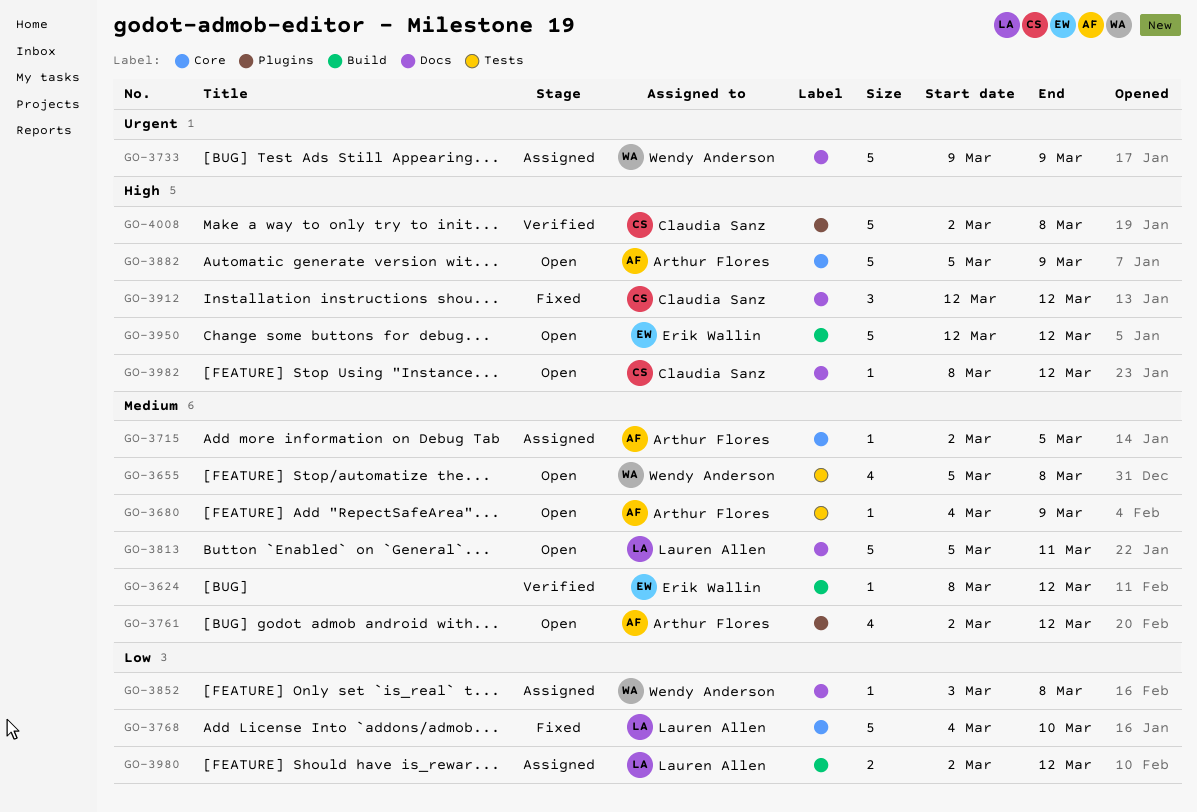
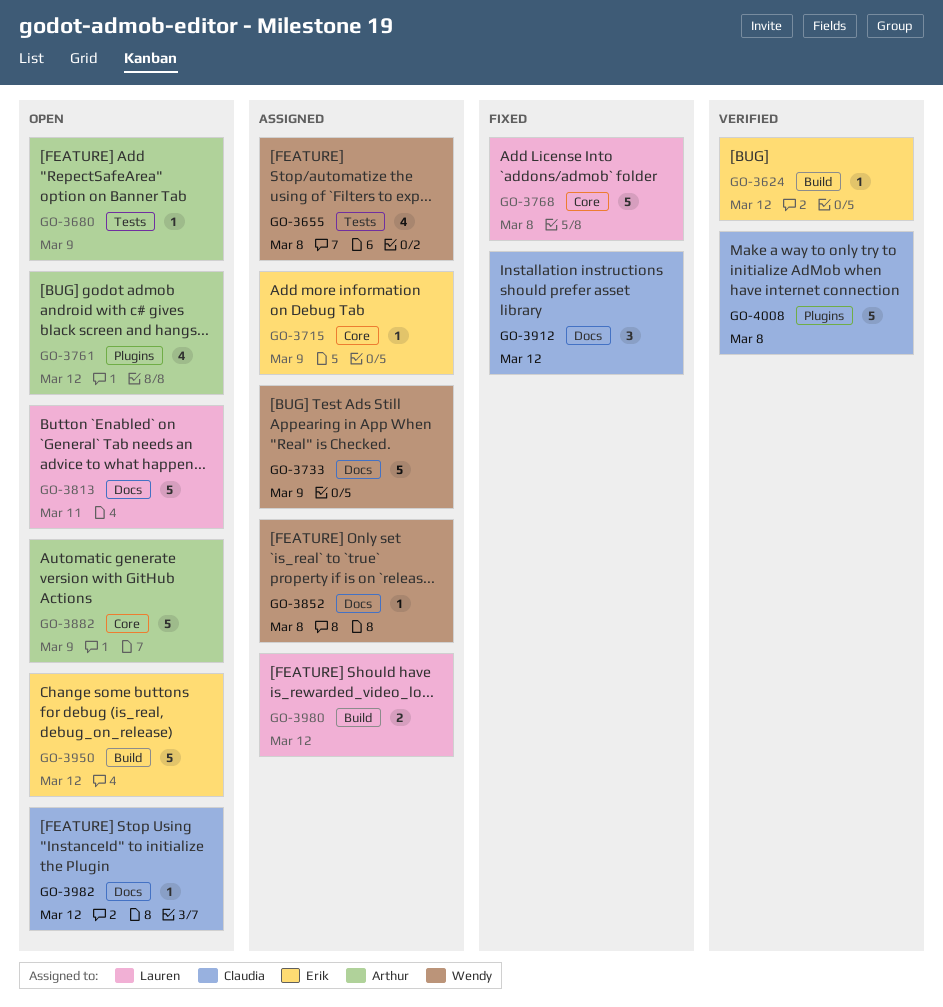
GO-3655, status: Open -> Assigned
GO-3715, owner: Arthur Flores -> Erik Wallin
GO-3715, due: Mar 5 -> Mar 9
GO-3768, due: Mar 10 -> Mar 8

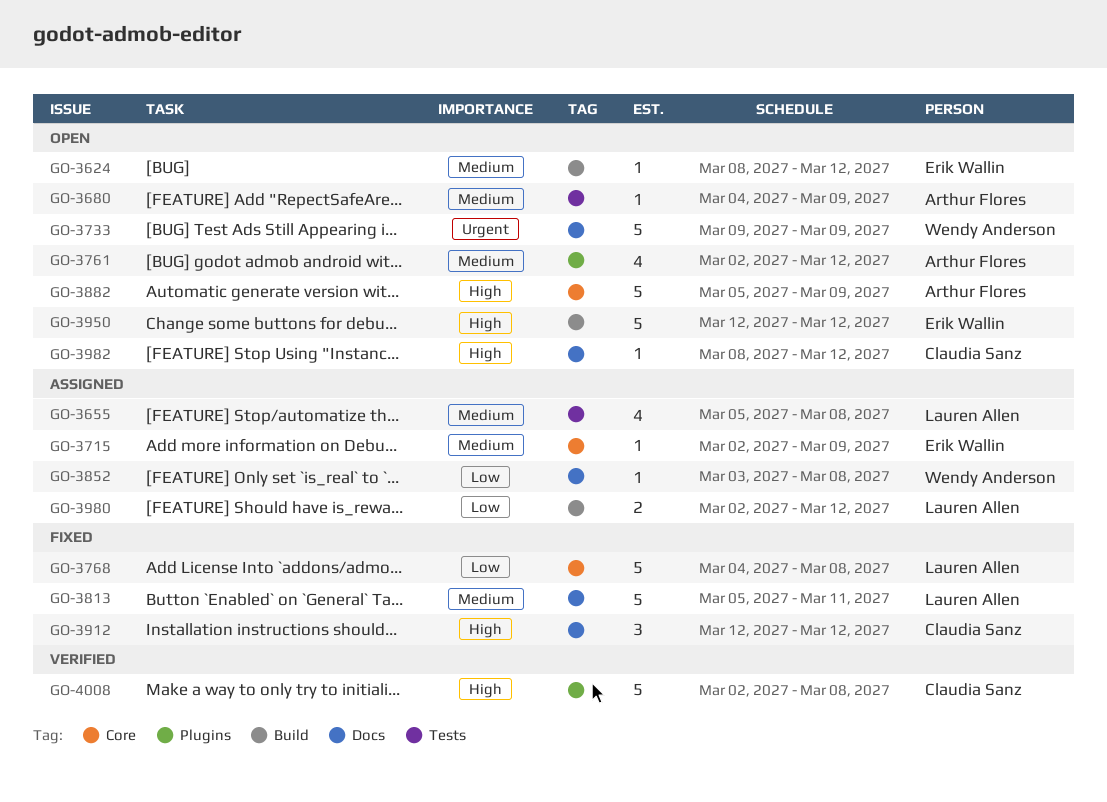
GO-3624, status: Verified -> Open
GO-3655, owner: Wendy Anderson -> Lauren Allen
GO-3733, status: Assigned -> Open
GO-3813, status: Open -> Fixed

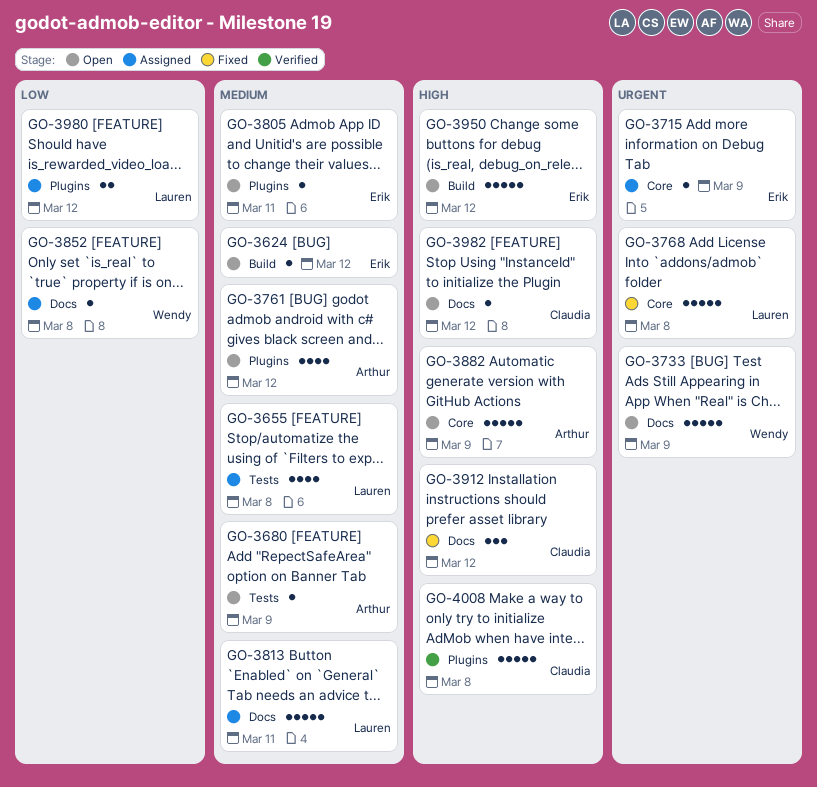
GO-3715, priority: Medium -> Urgent
GO-3768, priority: Low -> Urgent
GO-3805: none -> present
GO-3813, status: Fixed -> Assigned
GO-3980, label: Build -> Plugins

